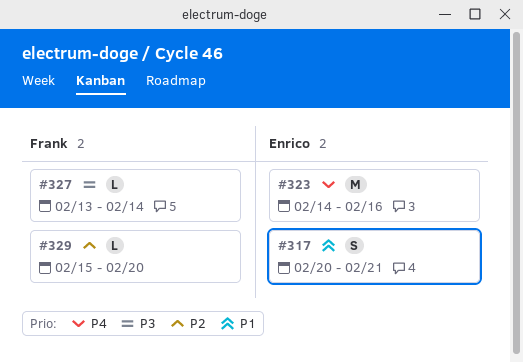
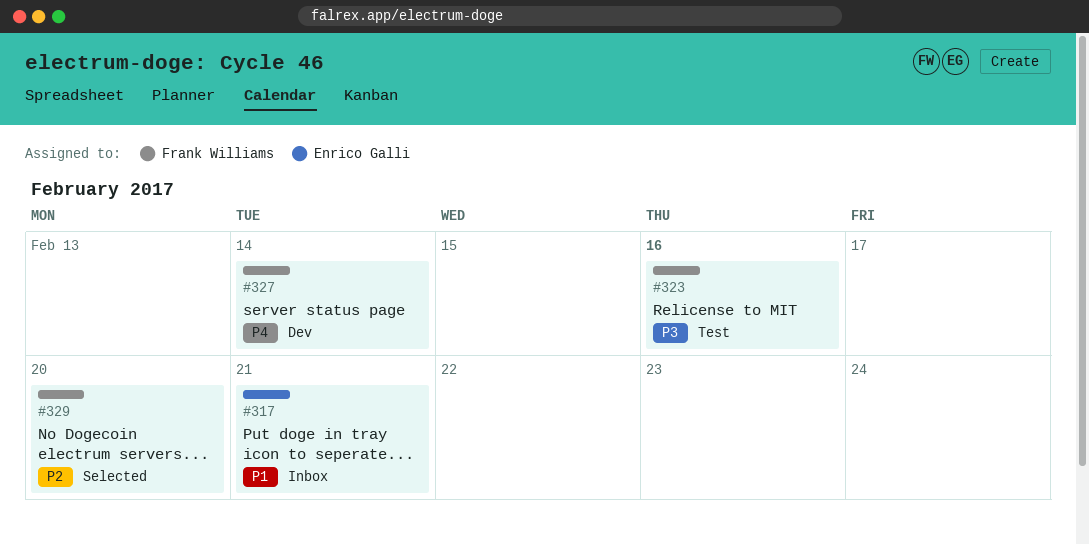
#323, owner: Enrico Galli -> Frank Williams
#323, priority: P4 -> P3
#327, priority: P3 -> P4

